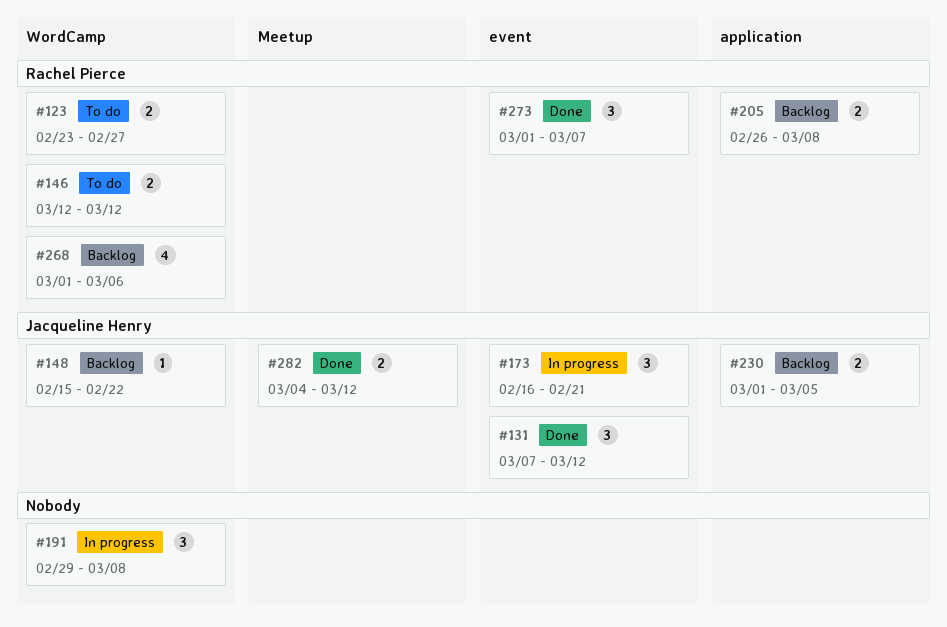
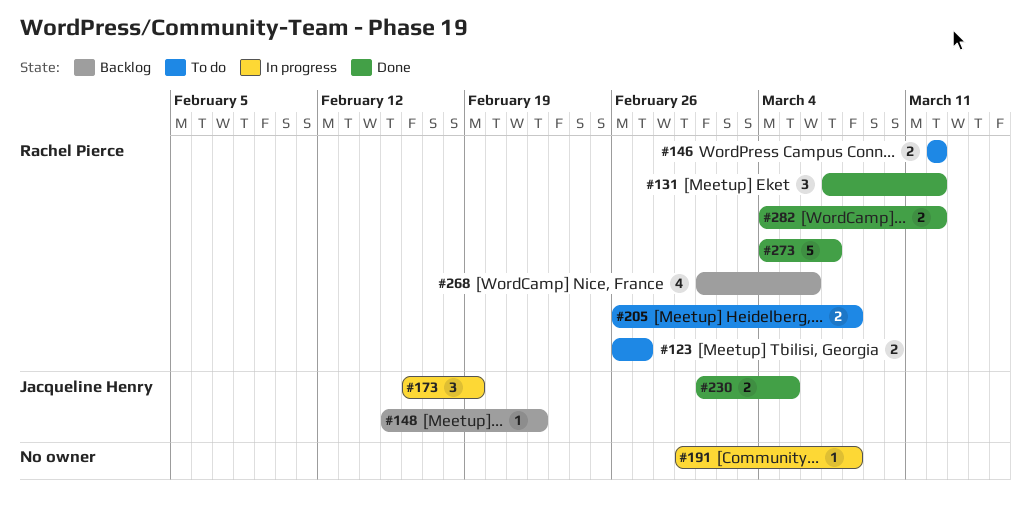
#123, start: Feb 23 -> Feb 26
#131, owner: Jacqueline Henry -> Rachel Pierce
#173, due: Feb 21 -> Feb 19
#191, estimate: 3 -> 1
#205, status: Backlog -> To do
#230, status: Backlog -> Done
#273, estimate: 3 -> 5
#273, start: Mar 1 -> Mar 4
#282, owner: Jacqueline Henry -> Rachel Pierce

